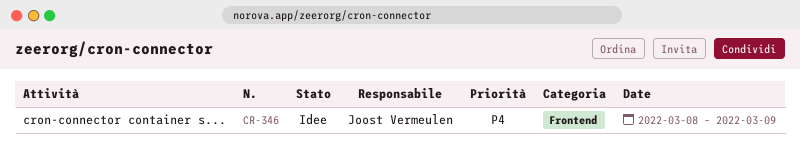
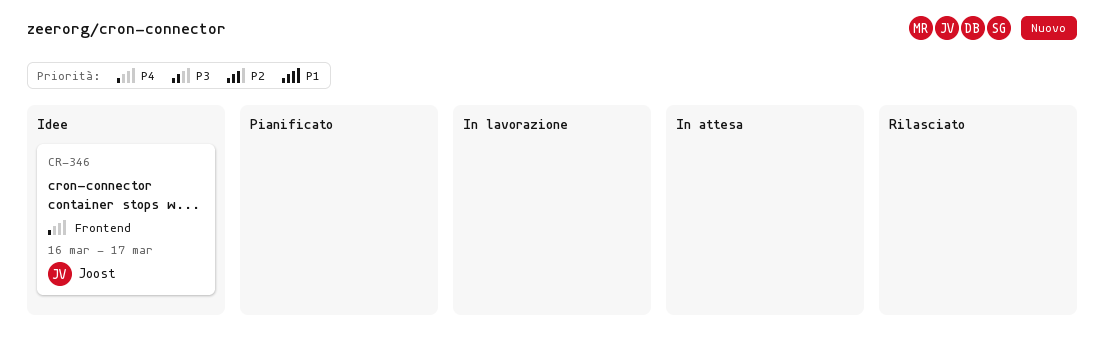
CR-346, start: Mar 8 -> Mar 16
CR-346, due: Mar 9 -> Mar 17

